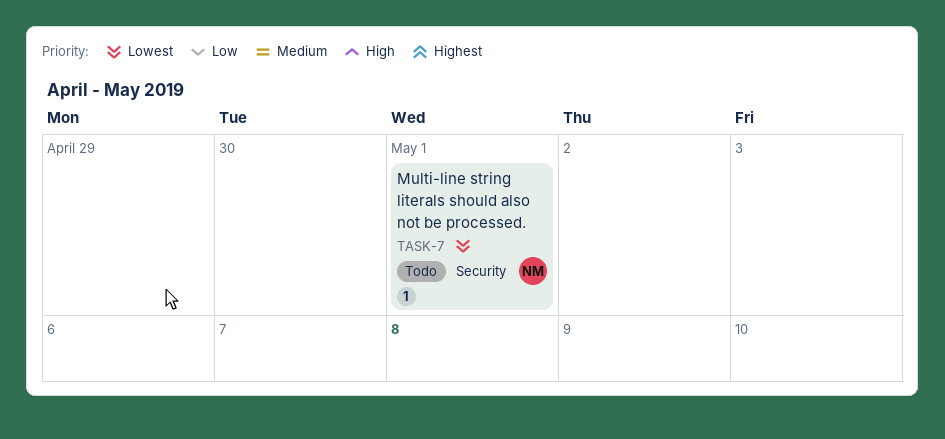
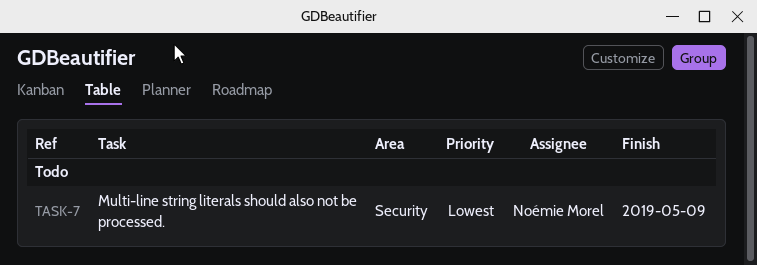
TASK-7, due: May 1 -> May 9

